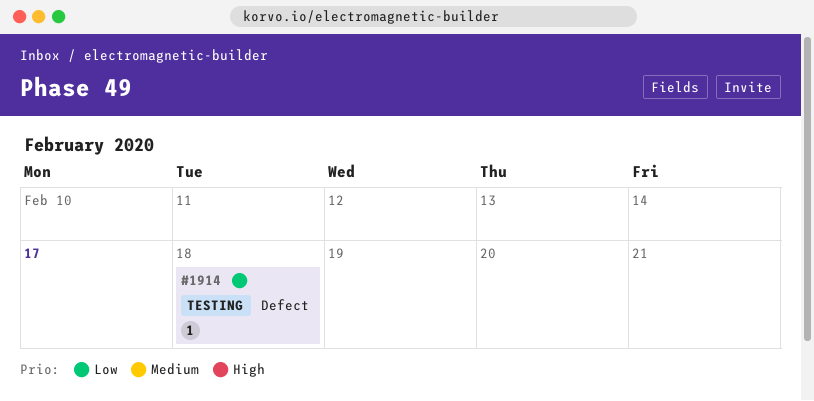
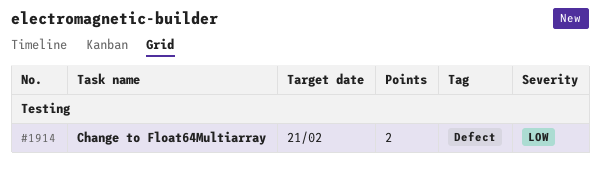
#1914, estimate: 1 -> 2
#1914, due: Feb 18 -> Feb 21

